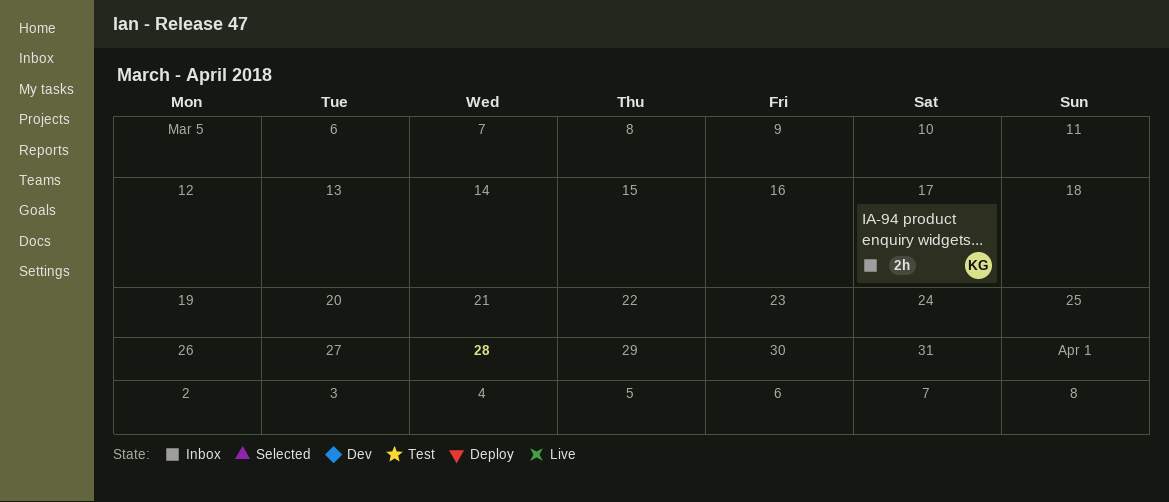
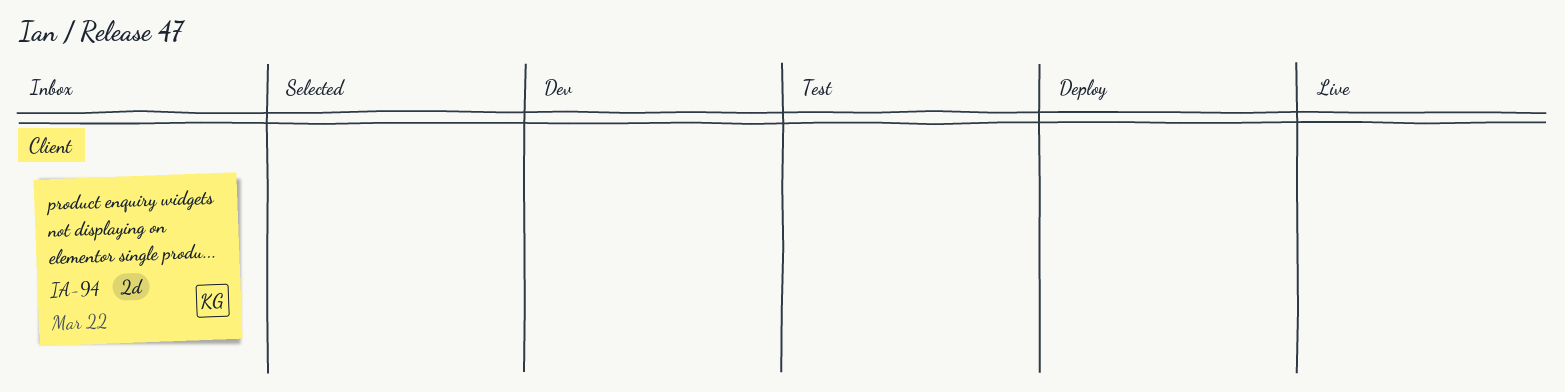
IA-94, estimate: 2h -> 2d
IA-94, due: Mar 17 -> Mar 22

